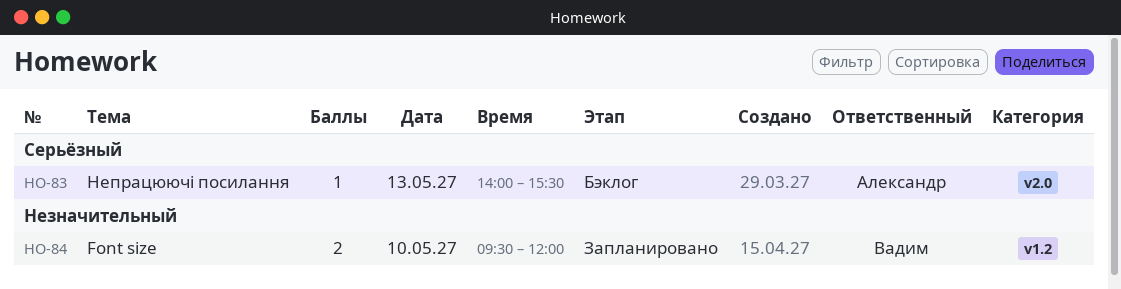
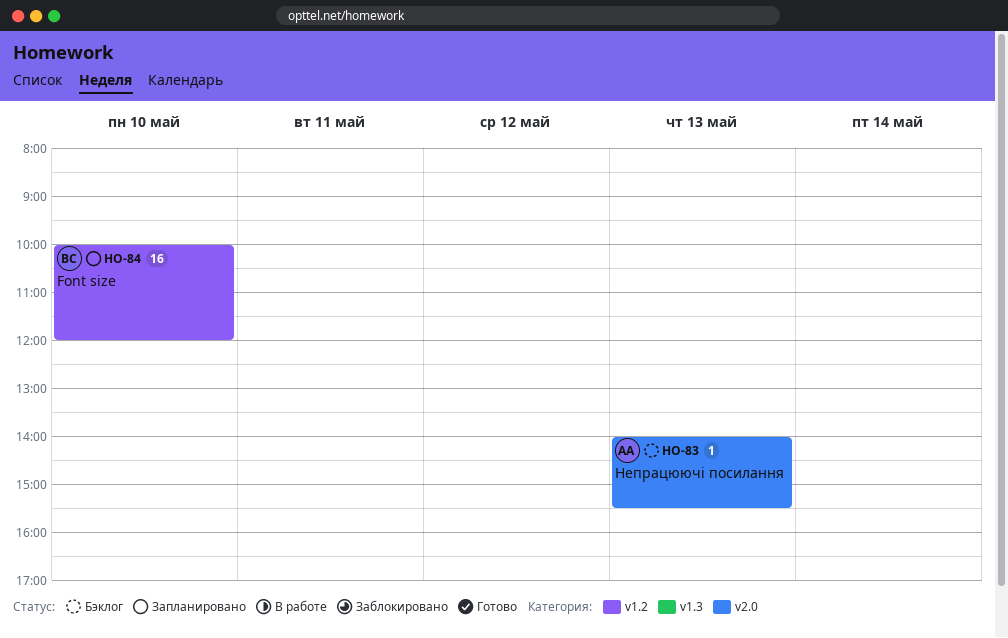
HO-84, estimate: 2 -> 16
HO-84, begins: 09:30 -> 10:00

